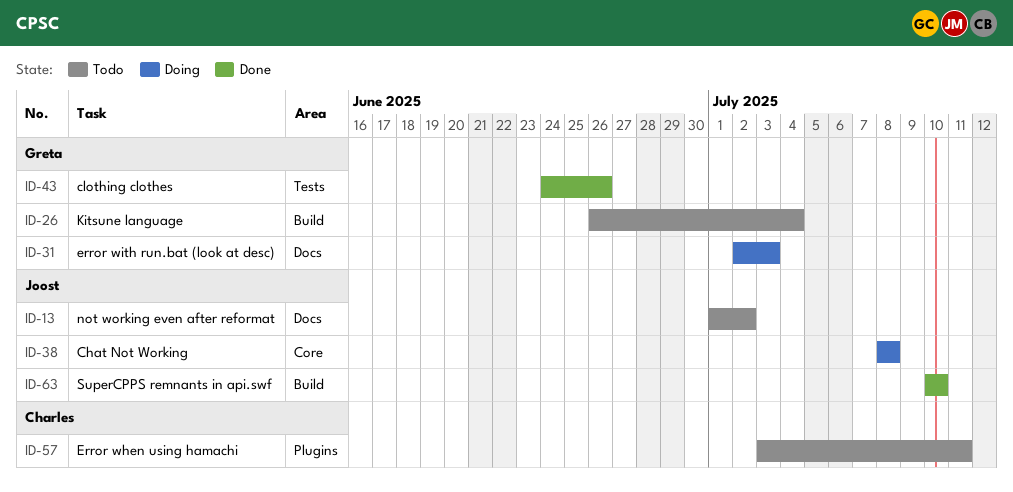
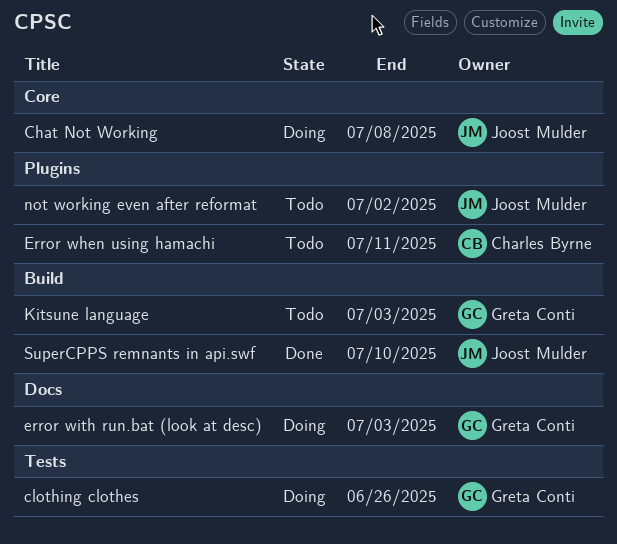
clothing clothes, status: Done -> Doing
Kitsune language, due: Jul 4 -> Jul 3
not working even after reformat, label: Docs -> Plugins

